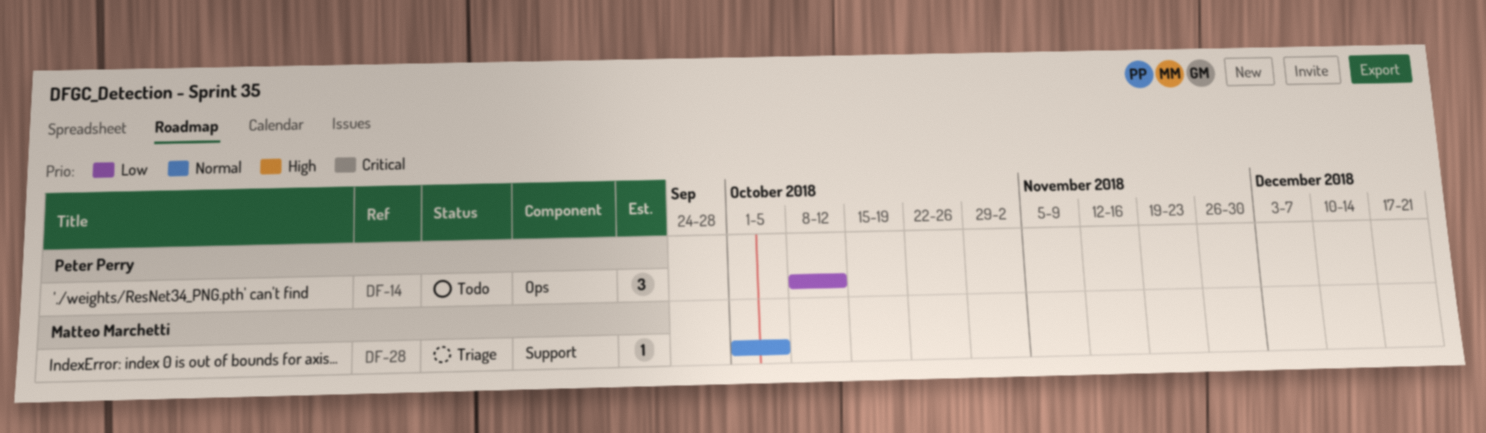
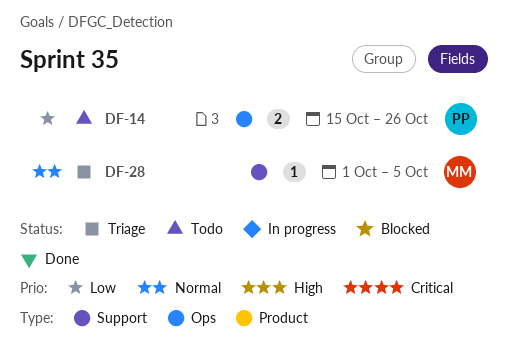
DF-14, estimate: 3 -> 2
DF-14, start: Oct 8 -> Oct 15
DF-14, due: Oct 12 -> Oct 26

